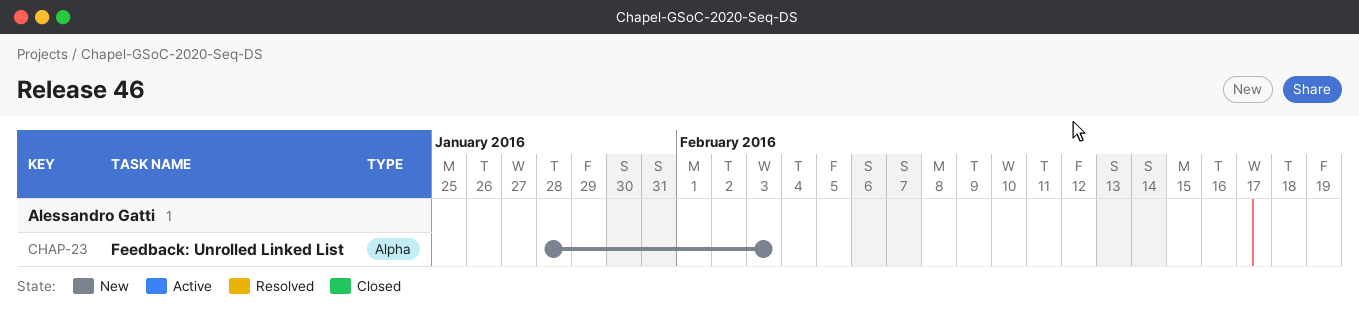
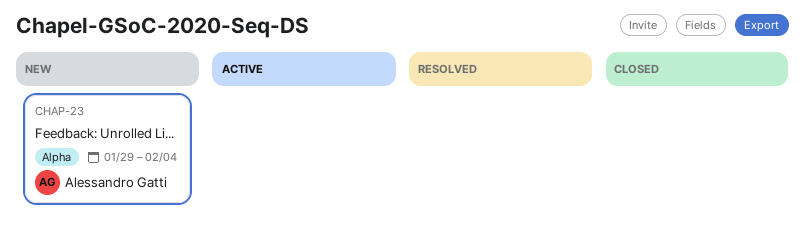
CHAP-23, start: Jan 28 -> Jan 29
CHAP-23, due: Feb 3 -> Feb 4

